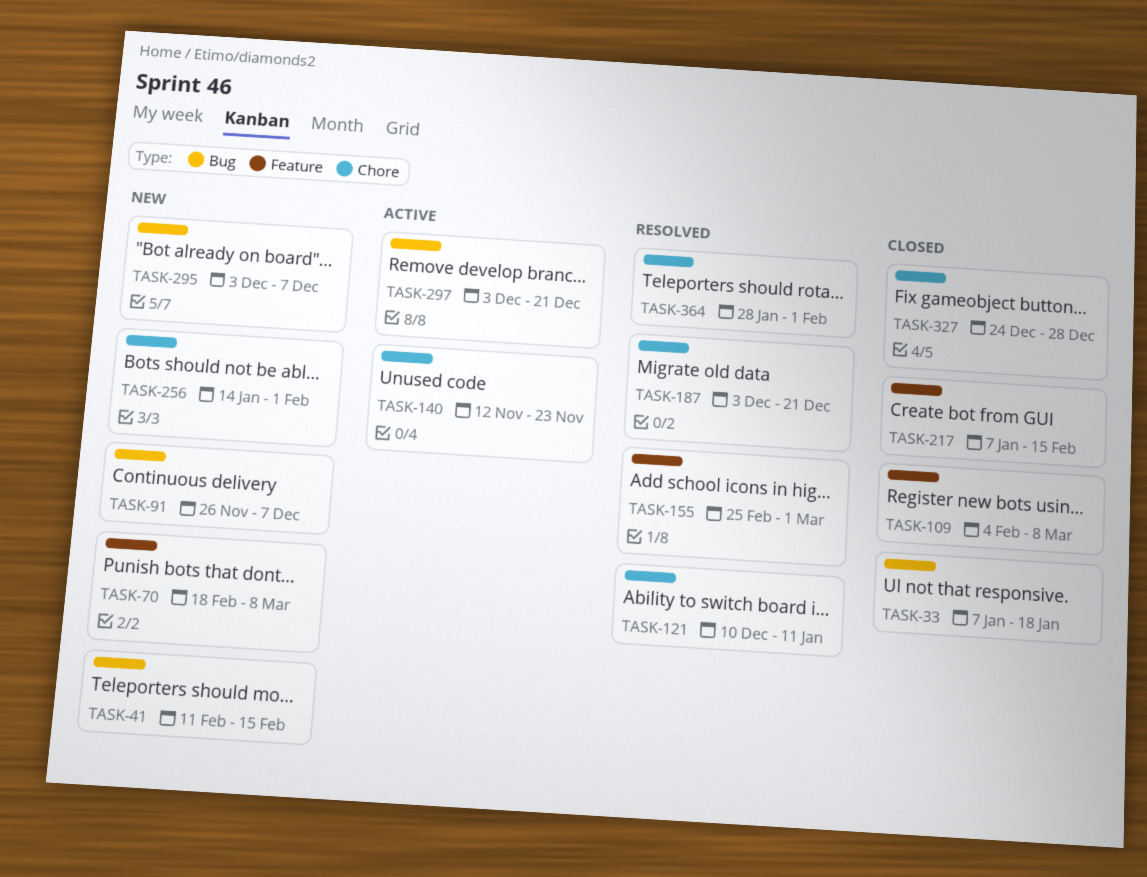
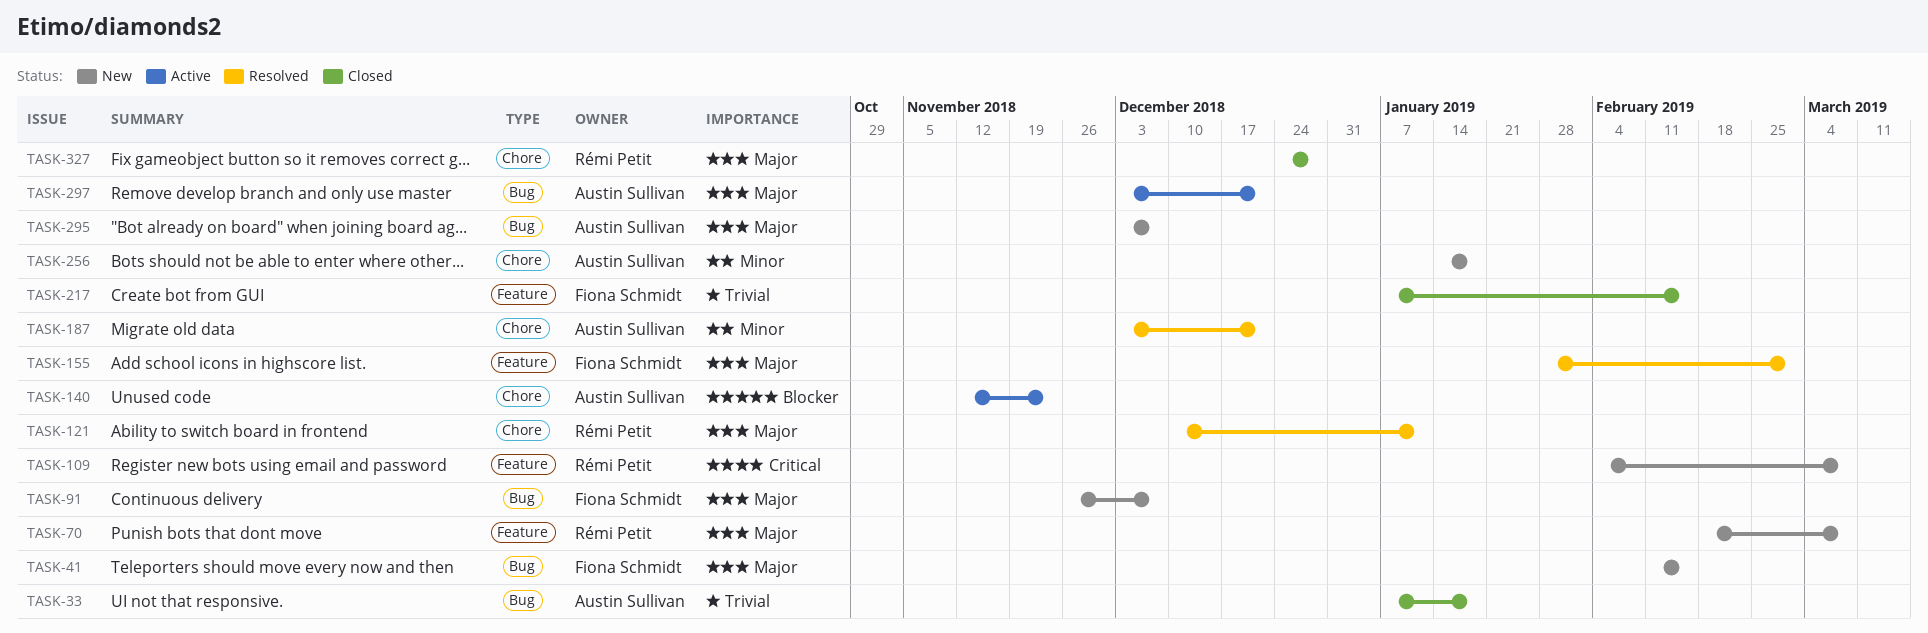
TASK-109, status: Closed -> New
TASK-155, start: Feb 25 -> Jan 28
TASK-256, due: Feb 1 -> Jan 18
TASK-364: present -> none

